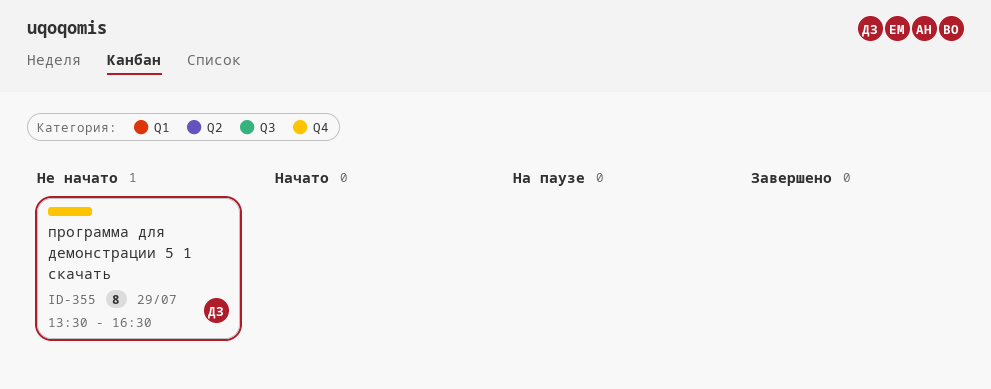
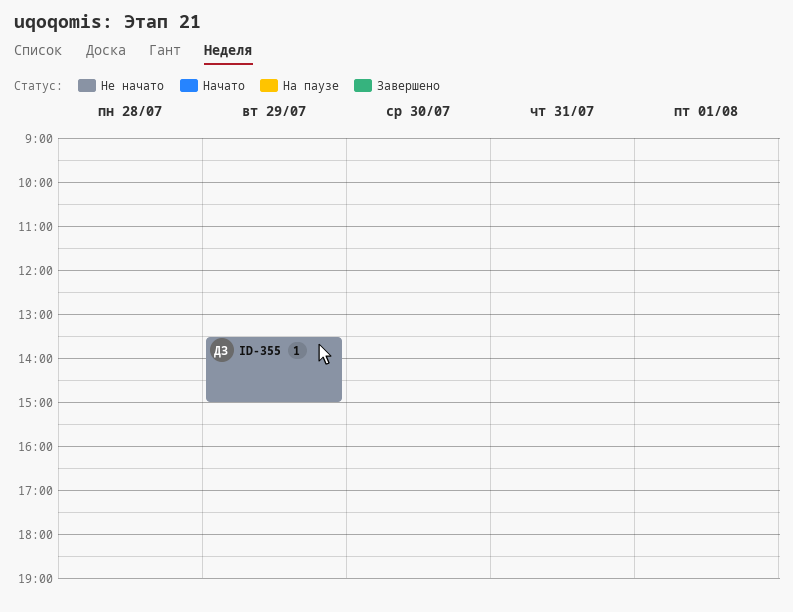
ID-355, estimate: 8 -> 1
ID-355, ends: 16:30 -> 15:00

